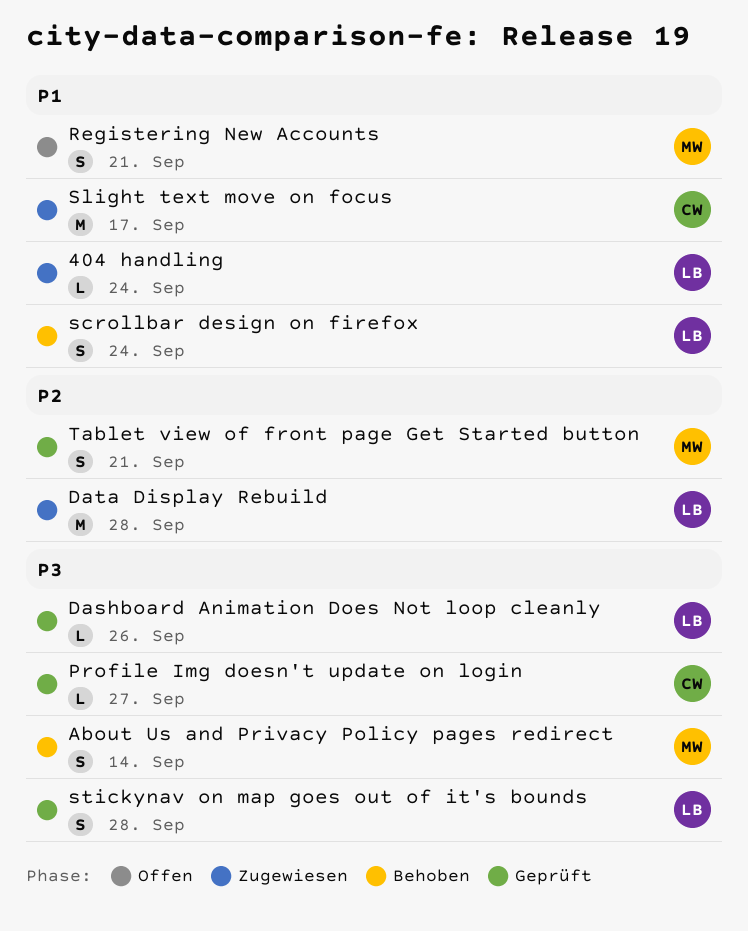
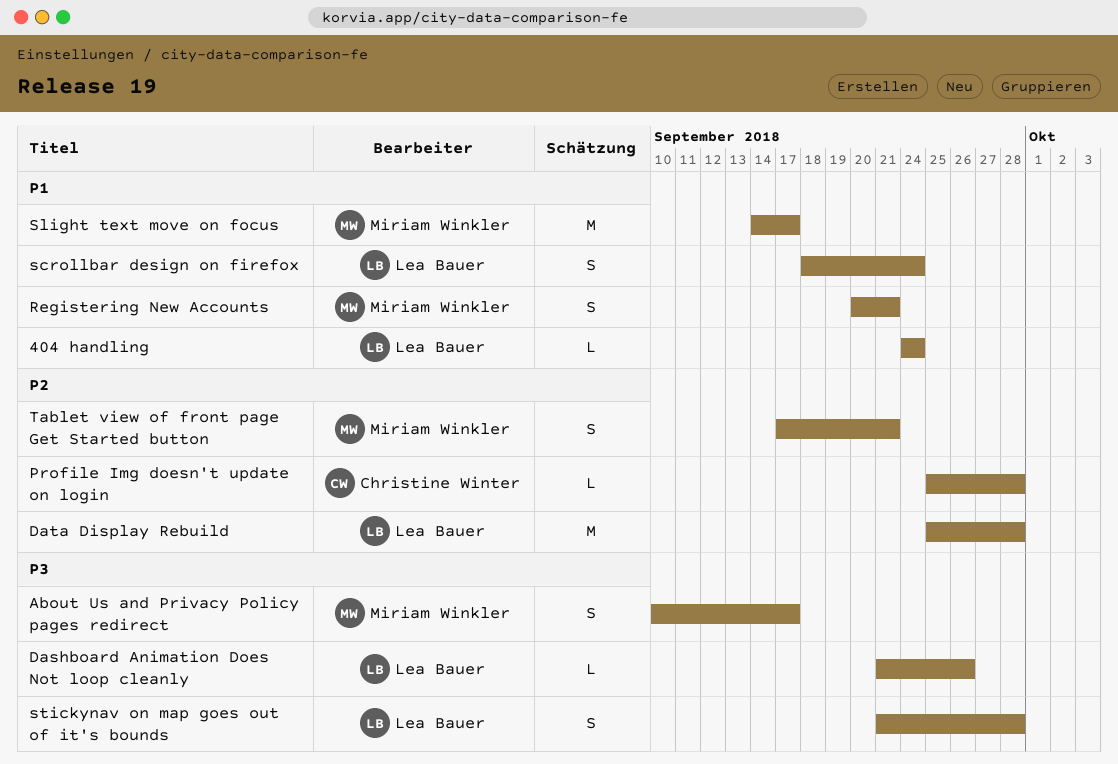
About Us and Privacy Policy pages redirect, due: Sep 14 -> Sep 17
Profile Img doesn't update on login, priority: P3 -> P2
Profile Img doesn't update on login, due: Sep 27 -> Sep 28
Slight text move on focus, owner: Christine Winter -> Miriam Winkler

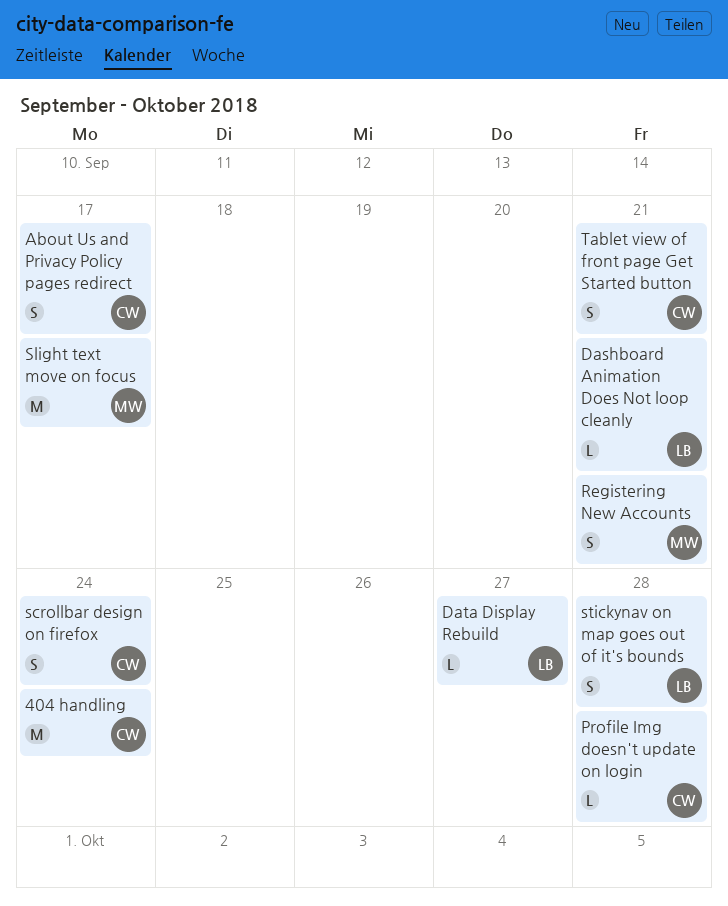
404 handling, owner: Lea Bauer -> Christine Winter
404 handling, estimate: L -> M
About Us and Privacy Policy pages redirect, owner: Miriam Winkler -> Christine Winter
Dashboard Animation Does Not loop cleanly, due: Sep 26 -> Sep 21
Data Display Rebuild, estimate: M -> L
Data Display Rebuild, due: Sep 28 -> Sep 27
scrollbar design on firefox, owner: Lea Bauer -> Christine Winter
Tablet view of front page Get Started button, owner: Miriam Winkler -> Christine Winter

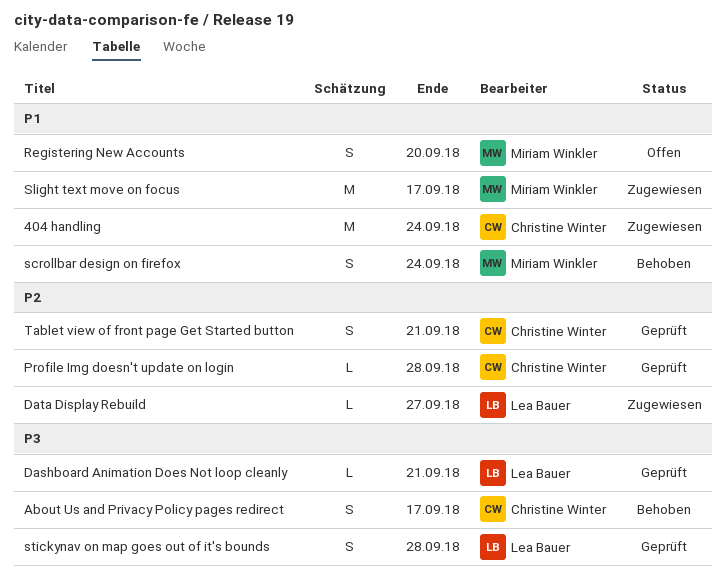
Registering New Accounts, due: Sep 21 -> Sep 20
scrollbar design on firefox, owner: Christine Winter -> Miriam Winkler

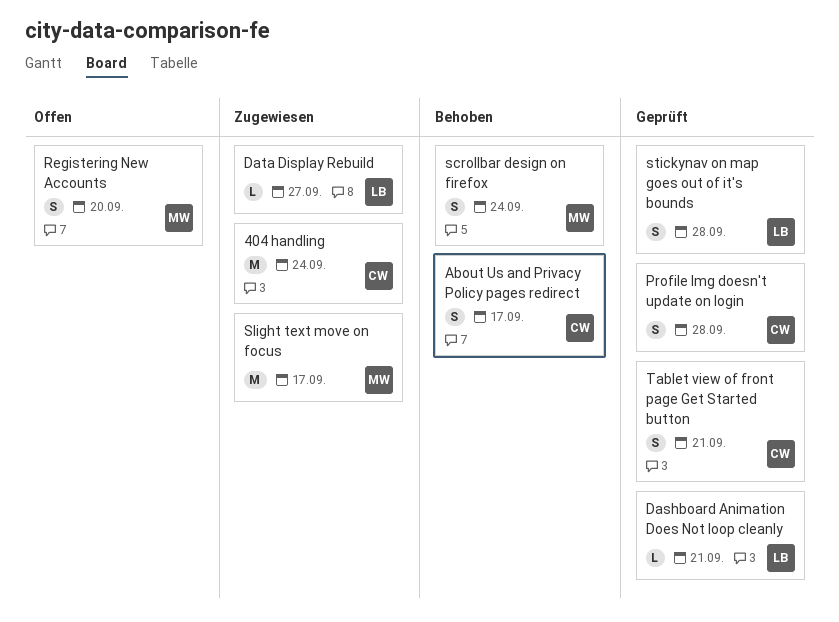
Profile Img doesn't update on login, estimate: L -> S

